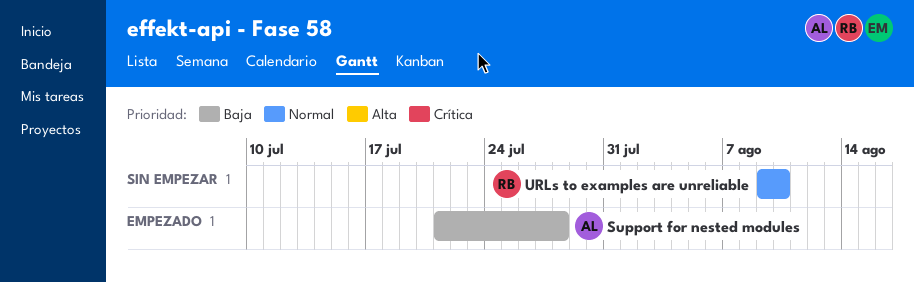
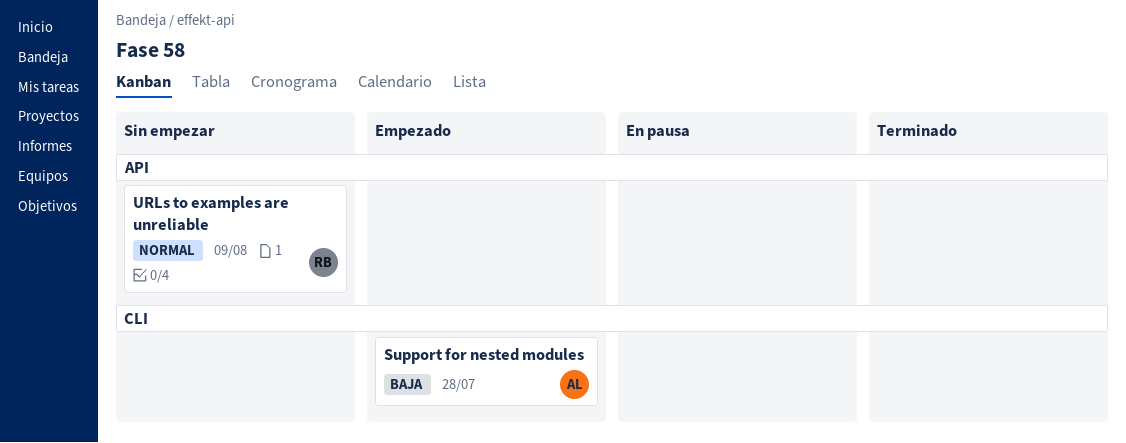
URLs to examples are unreliable, due: Aug 10 -> Aug 9

